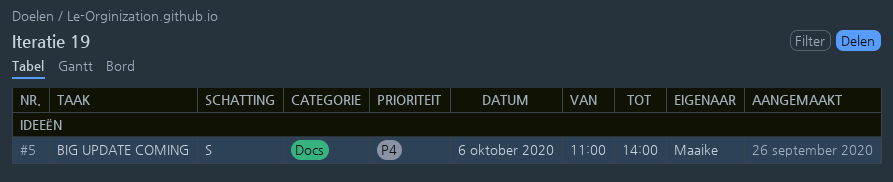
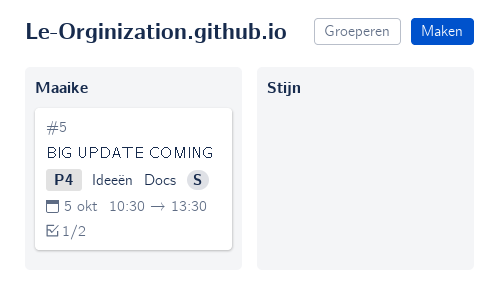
#5, day: Oct 6 -> Oct 5
#5, begins: 11:00 -> 10:30
#5, ends: 14:00 -> 13:30

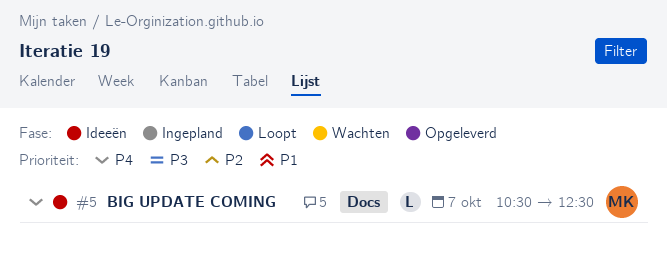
#5, estimate: S -> L
#5, day: Oct 5 -> Oct 7
#5, ends: 13:30 -> 12:30

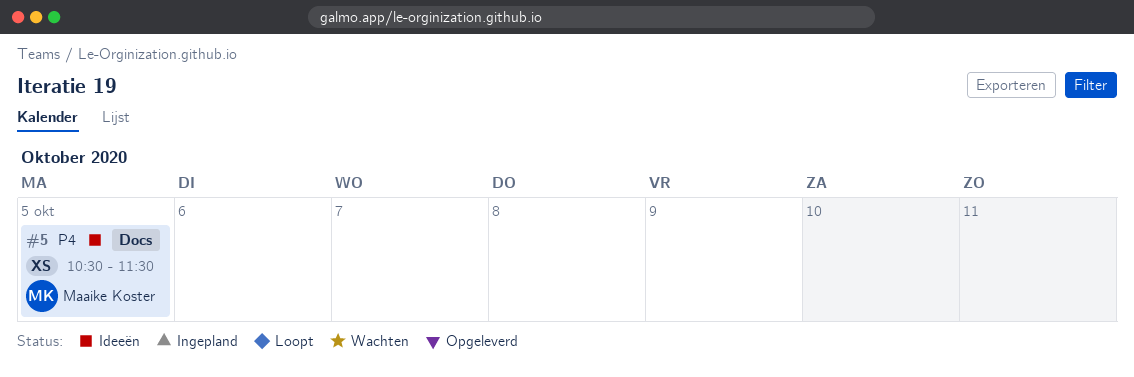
#5, estimate: L -> XS
#5, day: Oct 7 -> Oct 5
#5, ends: 12:30 -> 11:30

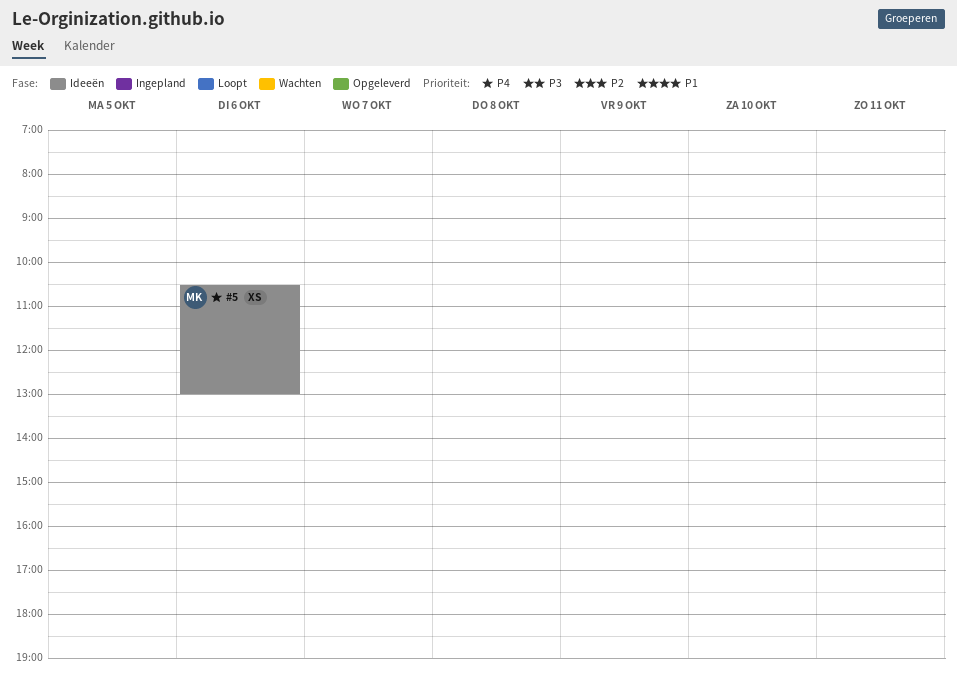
#5, day: Oct 5 -> Oct 6
#5, ends: 11:30 -> 13:00

